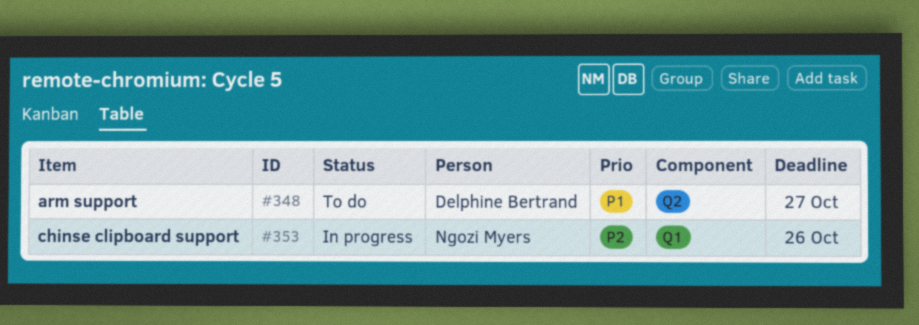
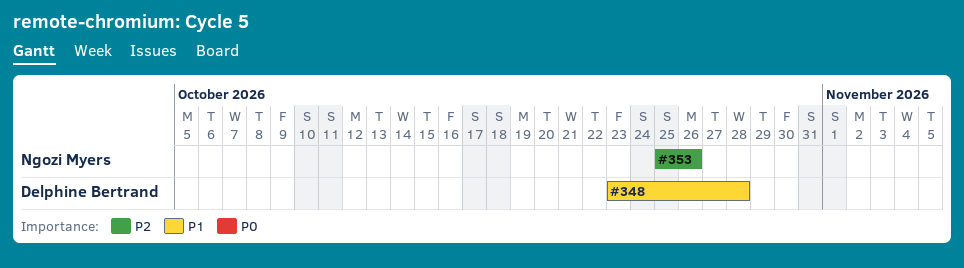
#348, due: Oct 27 -> Oct 28

